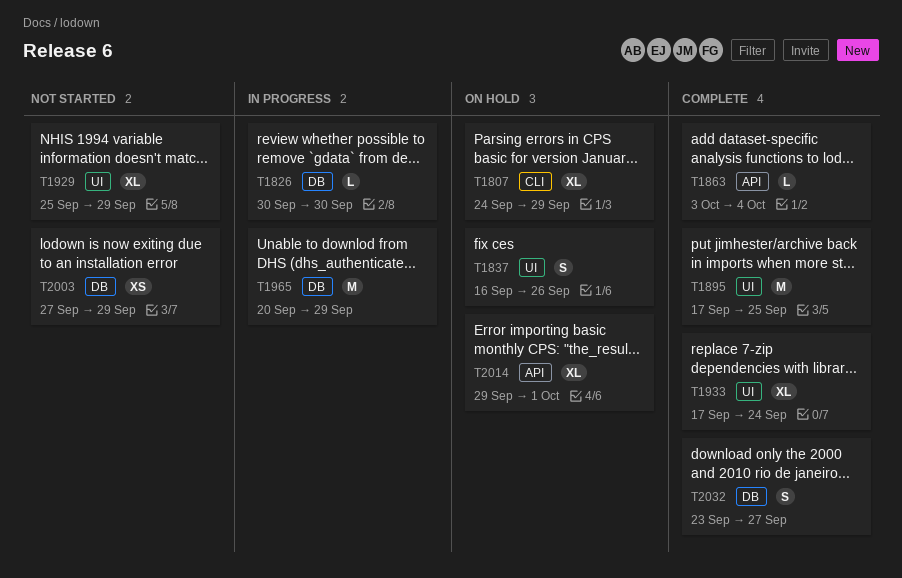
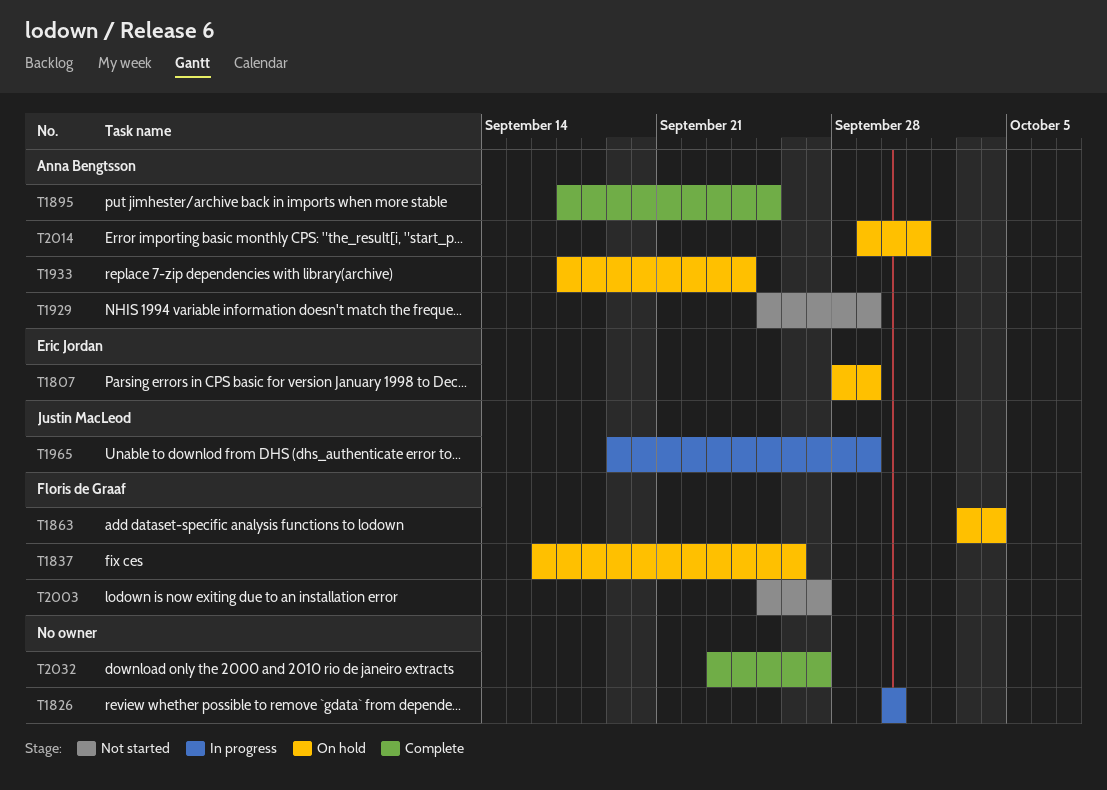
T1807, start: Sep 24 -> Sep 28
T1863, status: Complete -> On hold
T1933, status: Complete -> On hold
T1965, start: Sep 20 -> Sep 19
T2003, start: Sep 27 -> Sep 25
T2003, due: Sep 29 -> Sep 27

